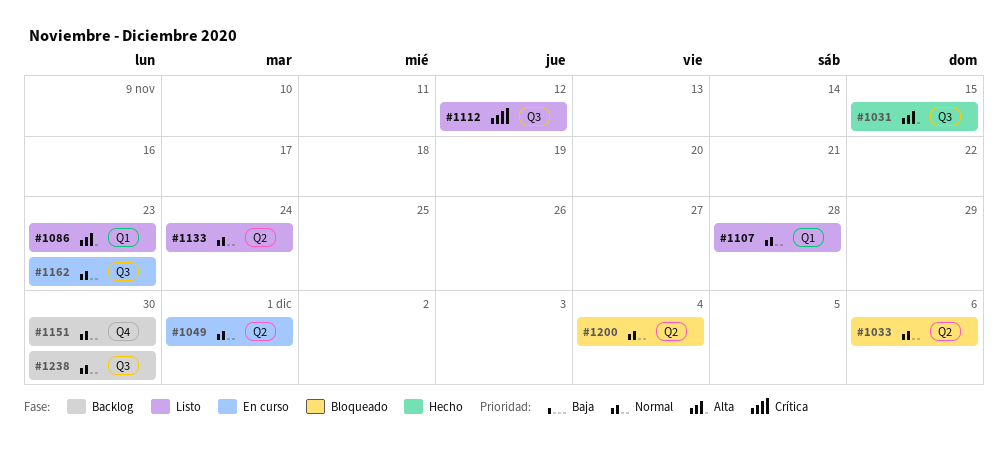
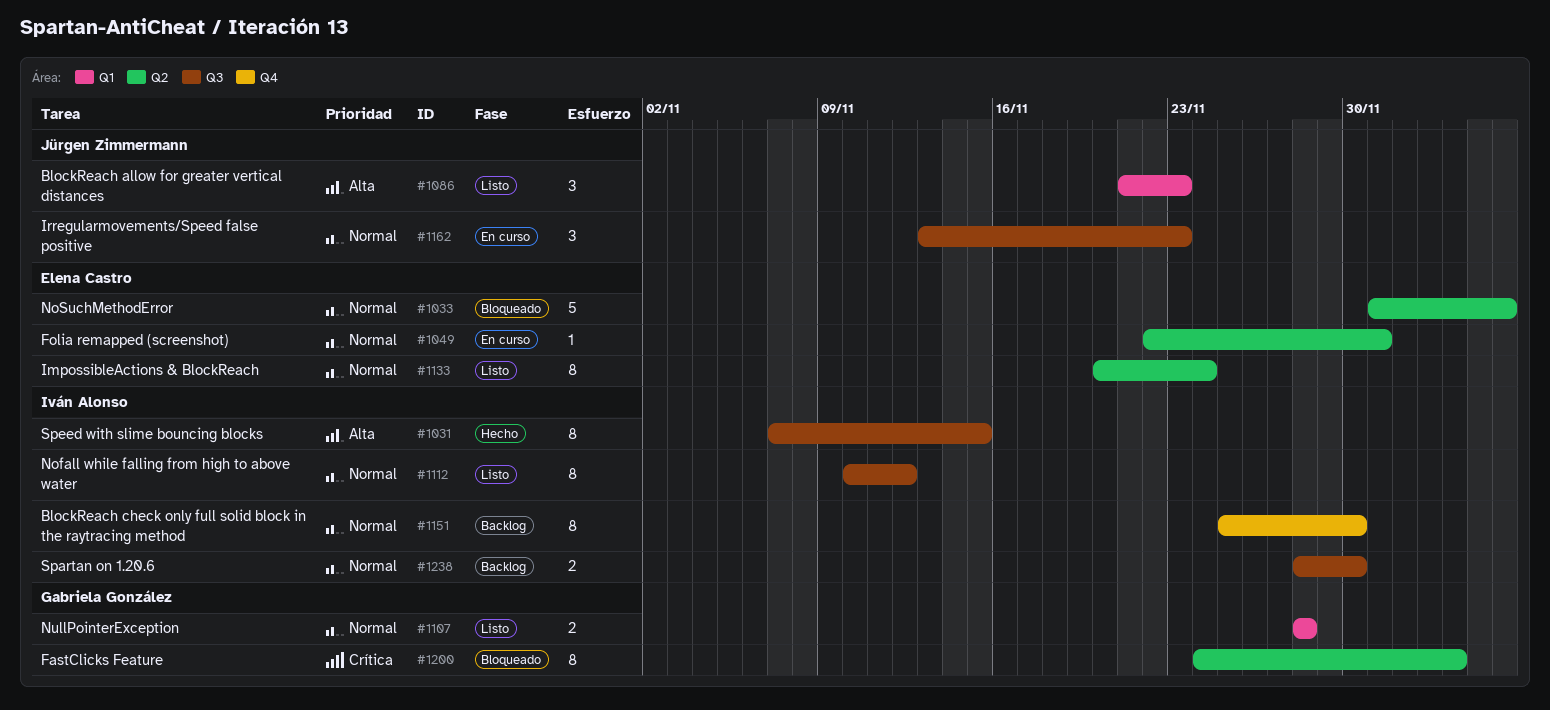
#1112, priority: Crítica -> Normal
#1200, priority: Normal -> Crítica

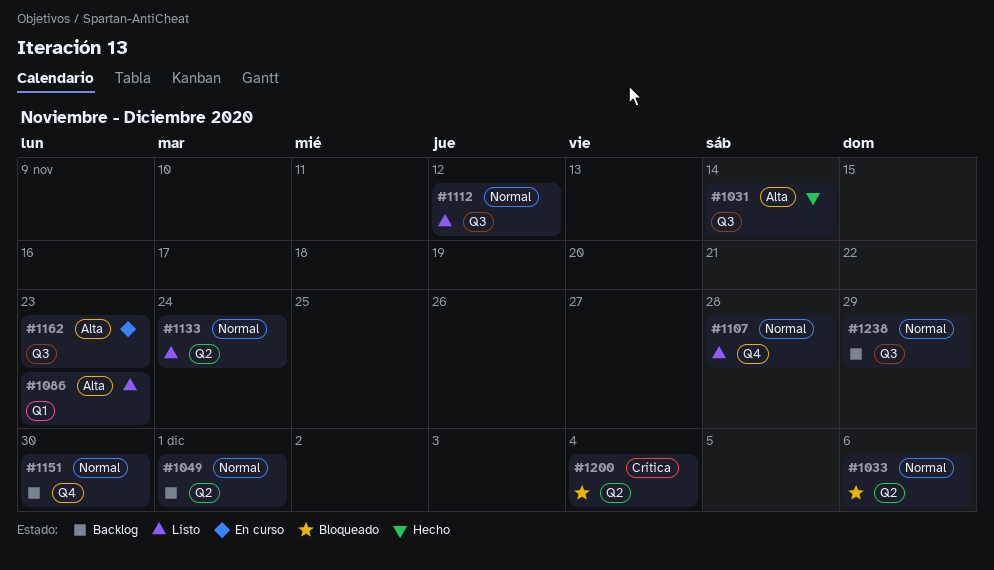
#1031, due: Nov 15 -> Nov 14
#1049, status: En curso -> Backlog
#1107, label: Q1 -> Q4
#1162, priority: Normal -> Alta
#1238, due: Nov 30 -> Nov 29

